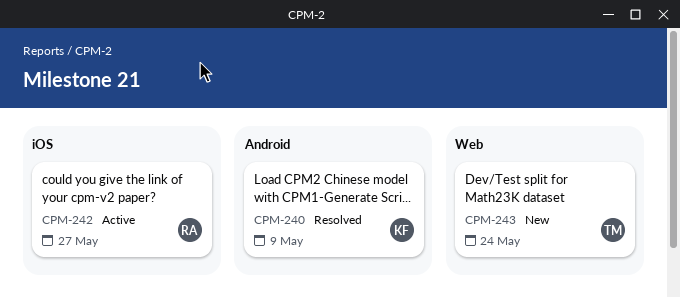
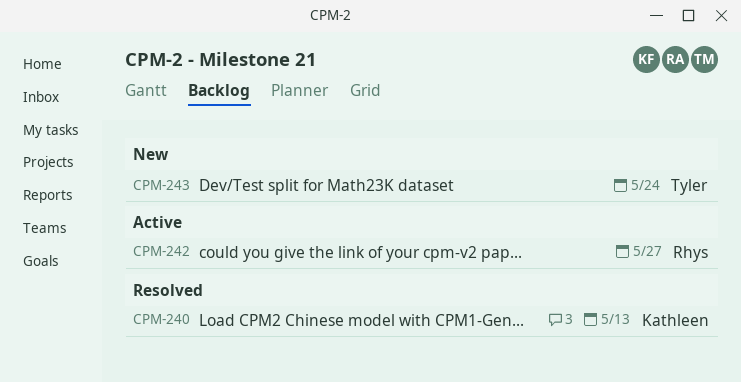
CPM-240, due: May 9 -> May 13

